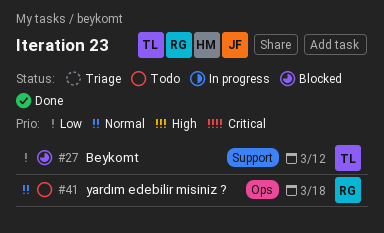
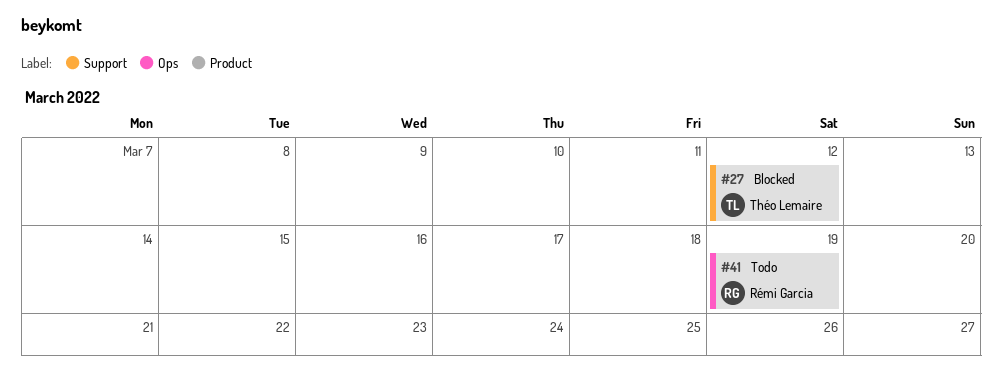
#41, due: Mar 18 -> Mar 19

